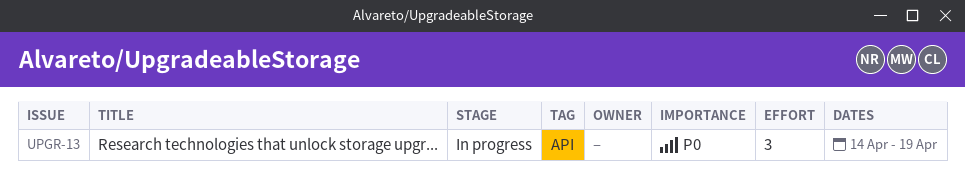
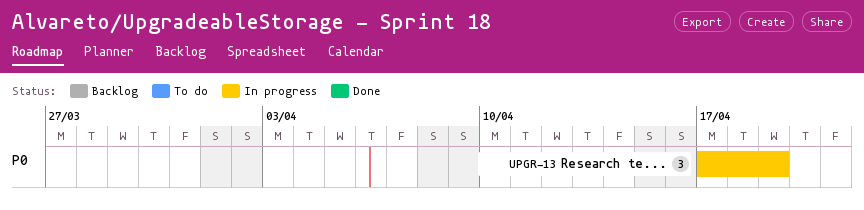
UPGR-13, start: Apr 14 -> Apr 17

